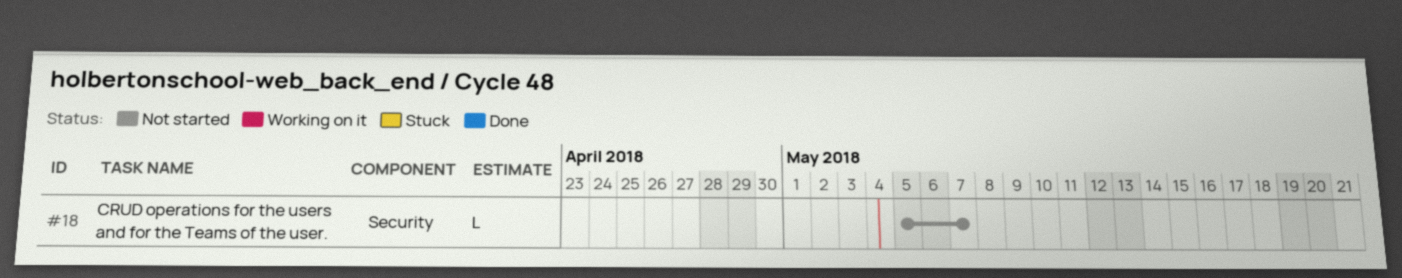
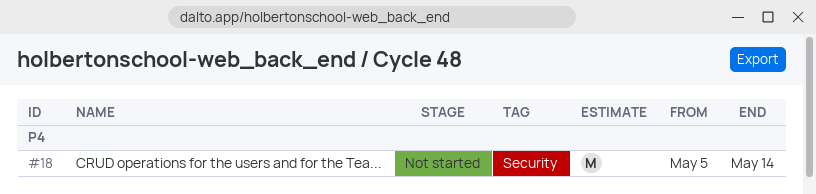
#18, estimate: L -> M
#18, due: May 7 -> May 14

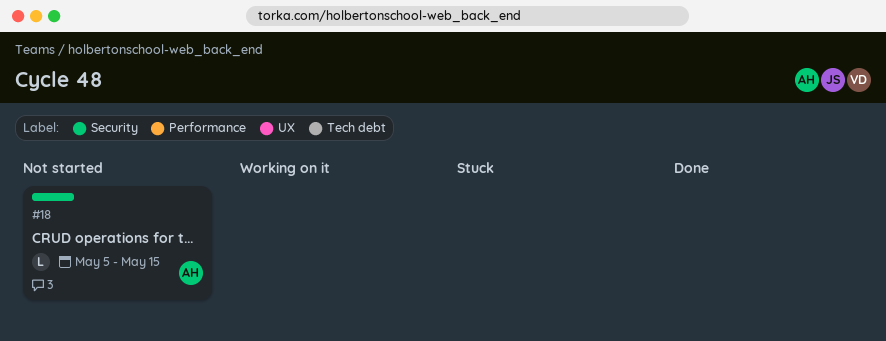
#18, estimate: M -> L
#18, due: May 14 -> May 15

